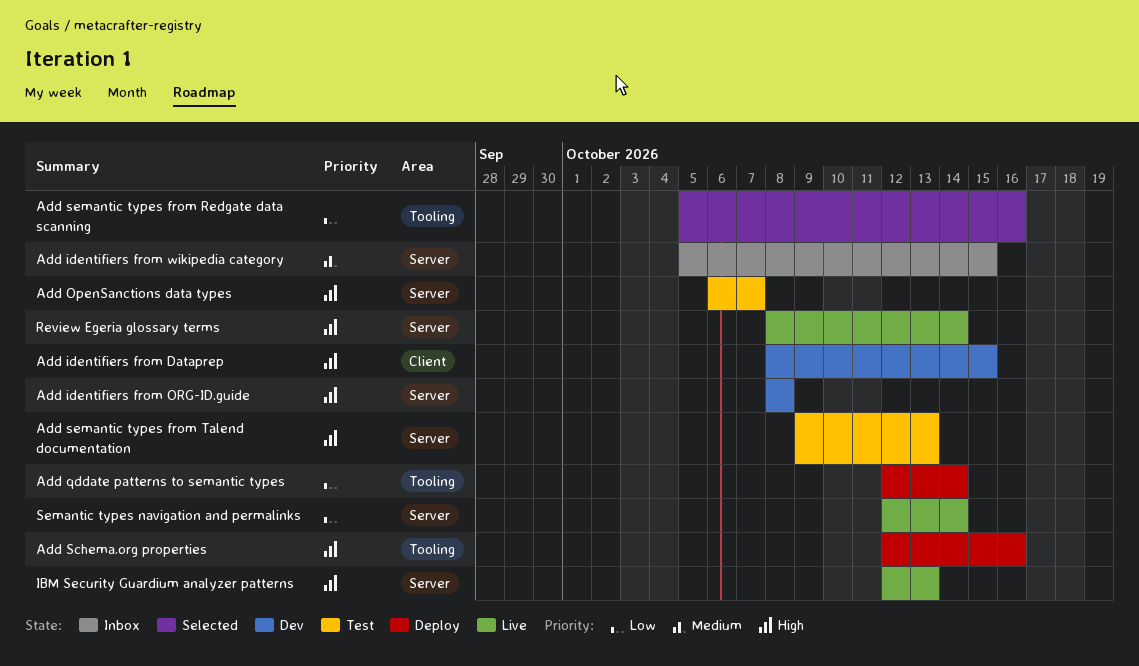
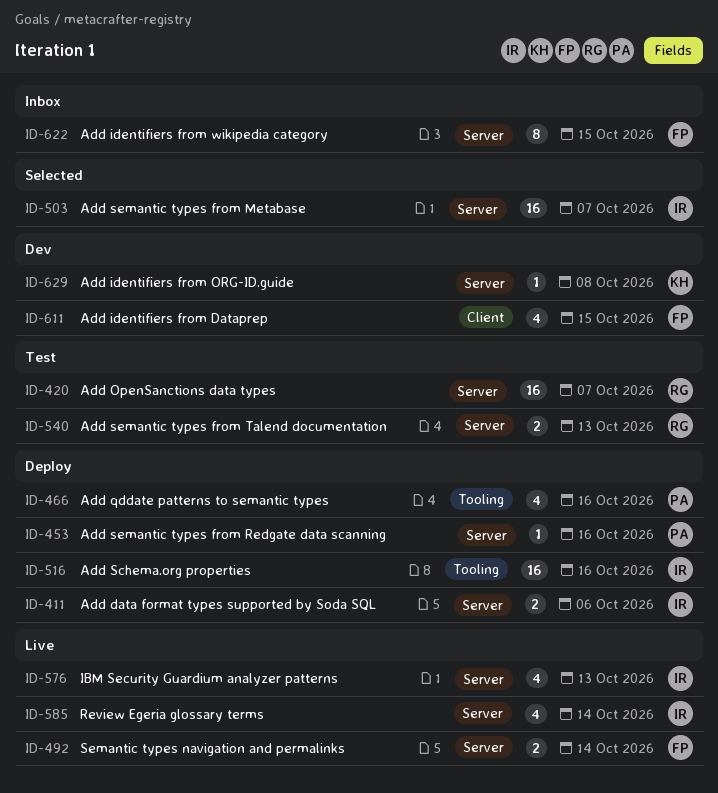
Add data format types supported by Soda SQL: none -> present
Add qddate patterns to semantic types, due: Oct 14 -> Oct 16
Add semantic types from Metabase: none -> present
Add semantic types from Redgate data scanning, status: Selected -> Deploy
Add semantic types from Redgate data scanning, label: Tooling -> Server

